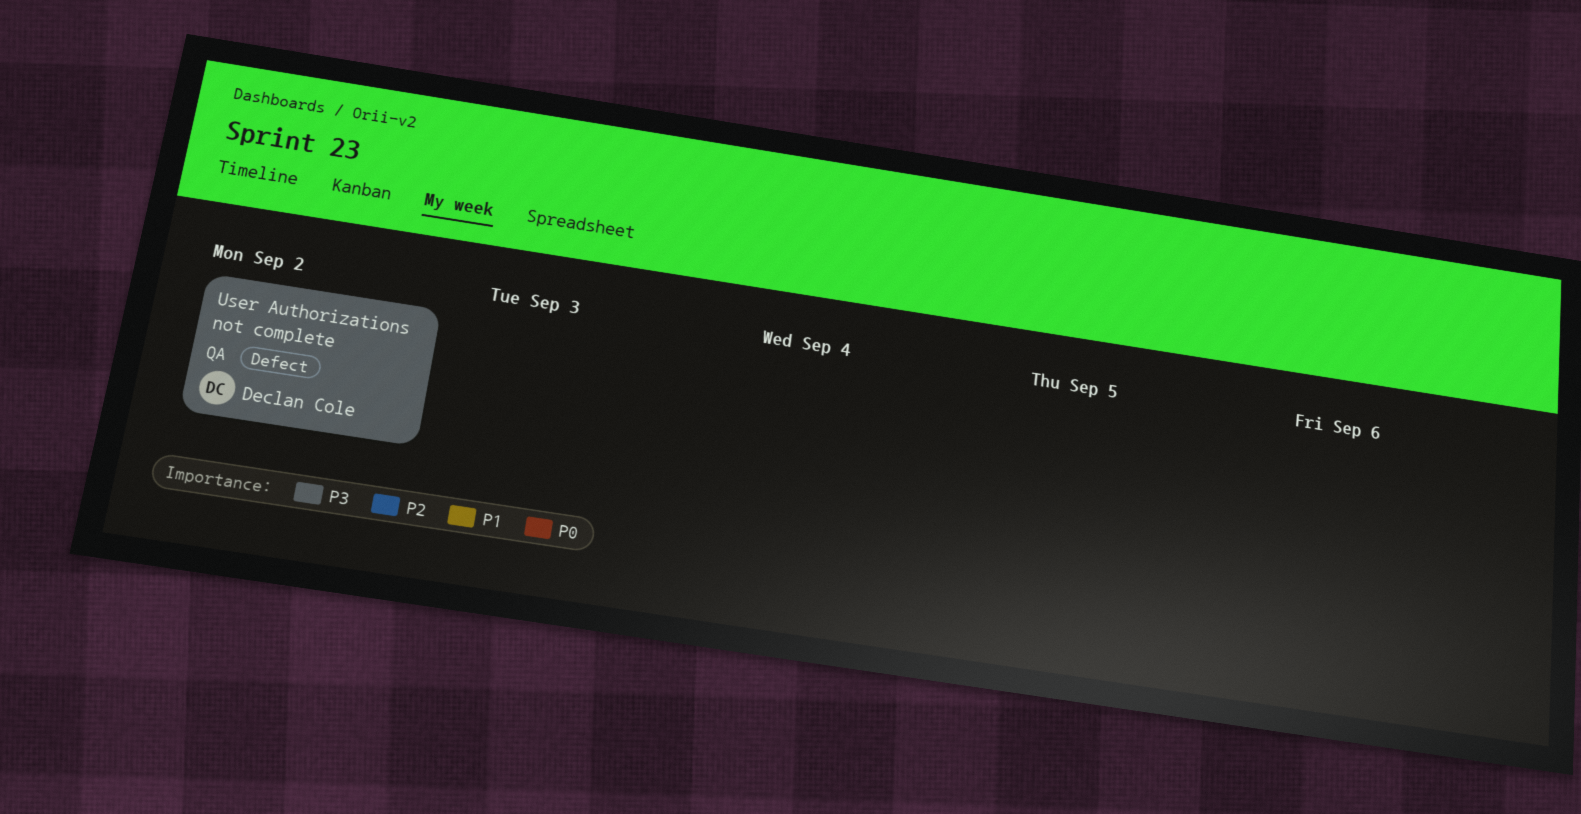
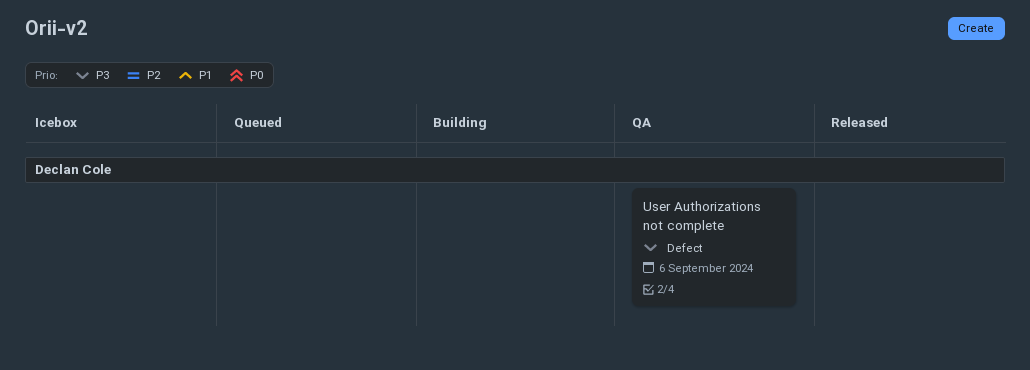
User Authorizations not complete, due: Sep 2 -> Sep 6

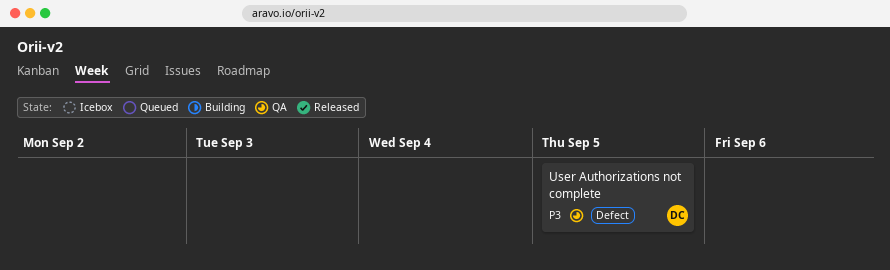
User Authorizations not complete, due: Sep 6 -> Sep 5

